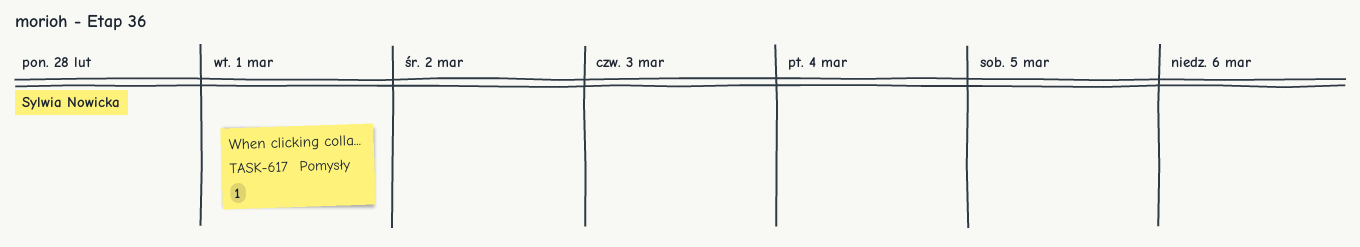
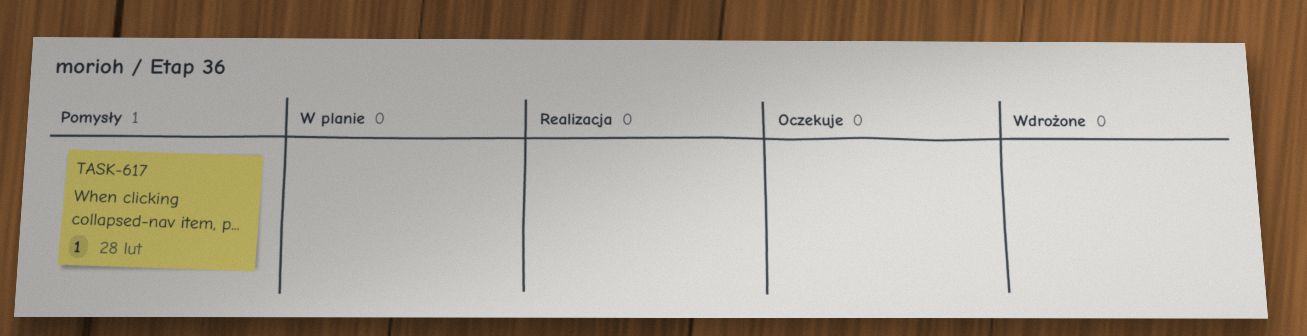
TASK-617, due: Mar 1 -> Feb 28

